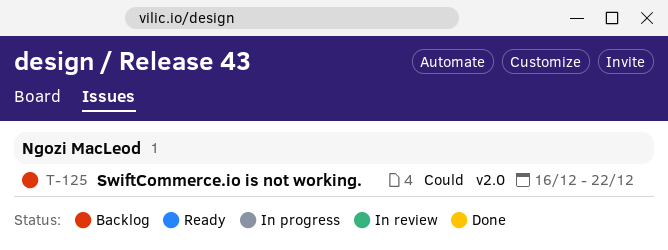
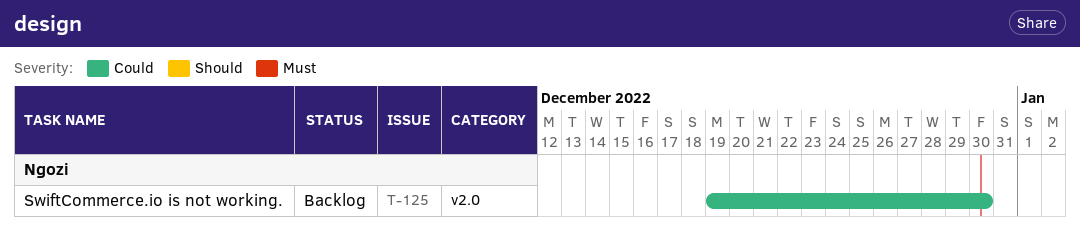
T-125, start: Dec 16 -> Dec 19
T-125, due: Dec 22 -> Dec 30

